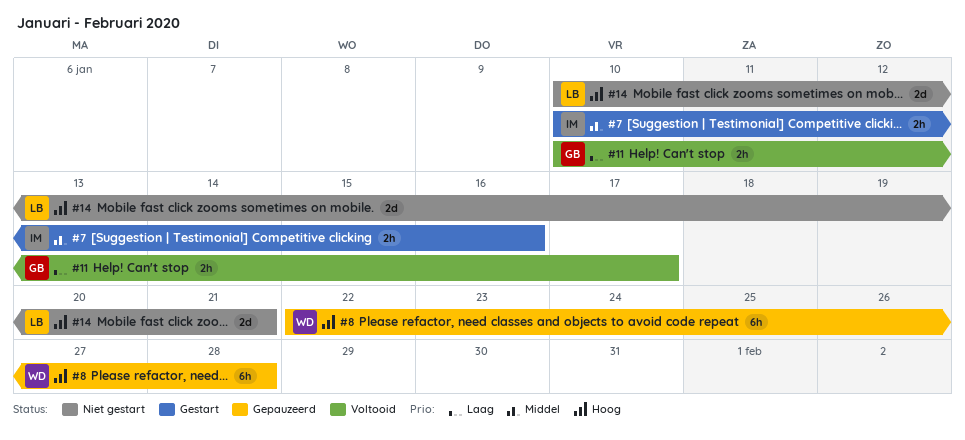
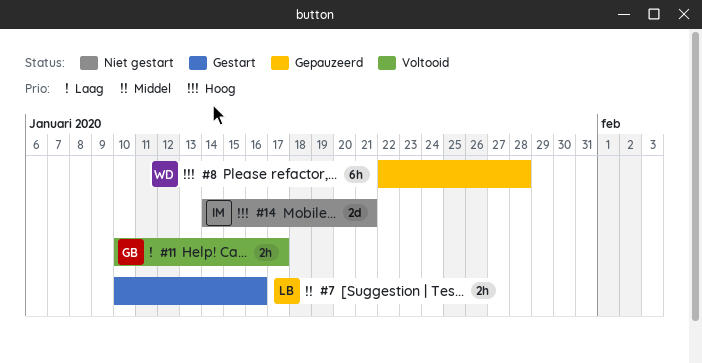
#7, owner: IM -> LB
#14, owner: LB -> IM
#14, start: Jan 10 -> Jan 14

